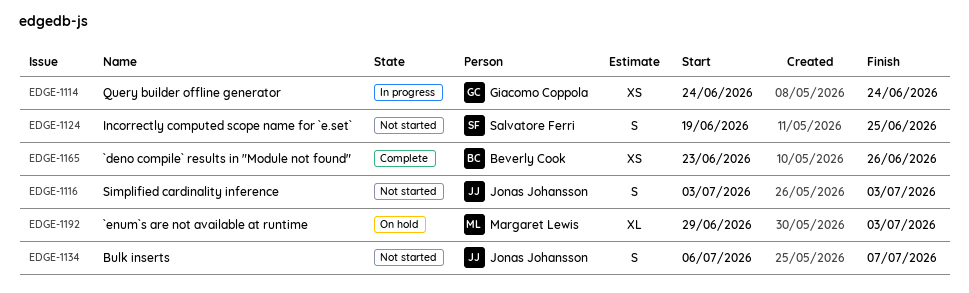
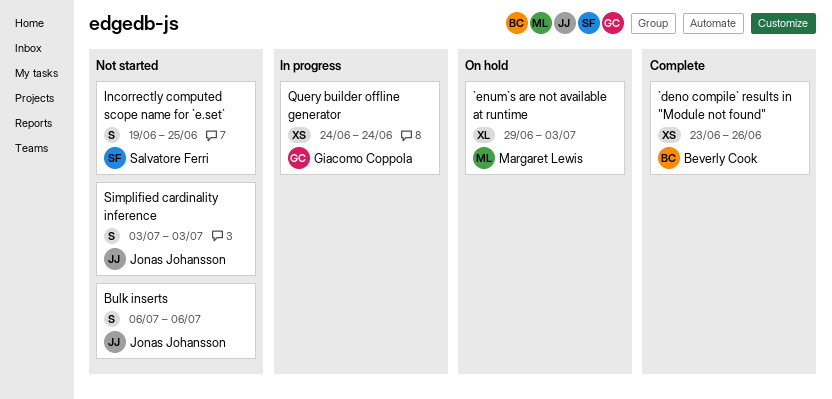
Bulk inserts, due: Jul 7 -> Jul 6

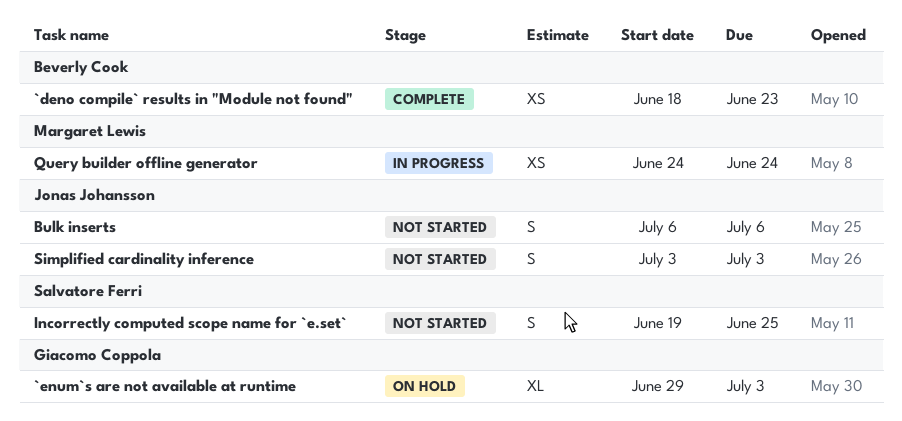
`deno compile` results in "Module not found", start: Jun 23 -> Jun 18
`deno compile` results in "Module not found", due: Jun 26 -> Jun 23
`enum`s are not available at runtime, owner: Margaret Lewis -> Giacomo Coppola
Query builder offline generator, owner: Giacomo Coppola -> Margaret Lewis

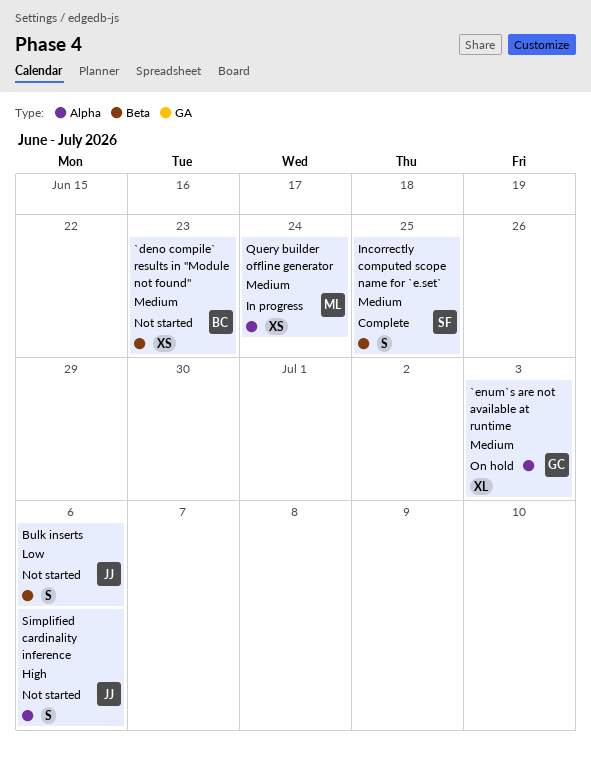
`deno compile` results in "Module not found", status: Complete -> Not started
Incorrectly computed scope name for `e.set`, status: Not started -> Complete
Simplified cardinality inference, due: Jul 3 -> Jul 6

